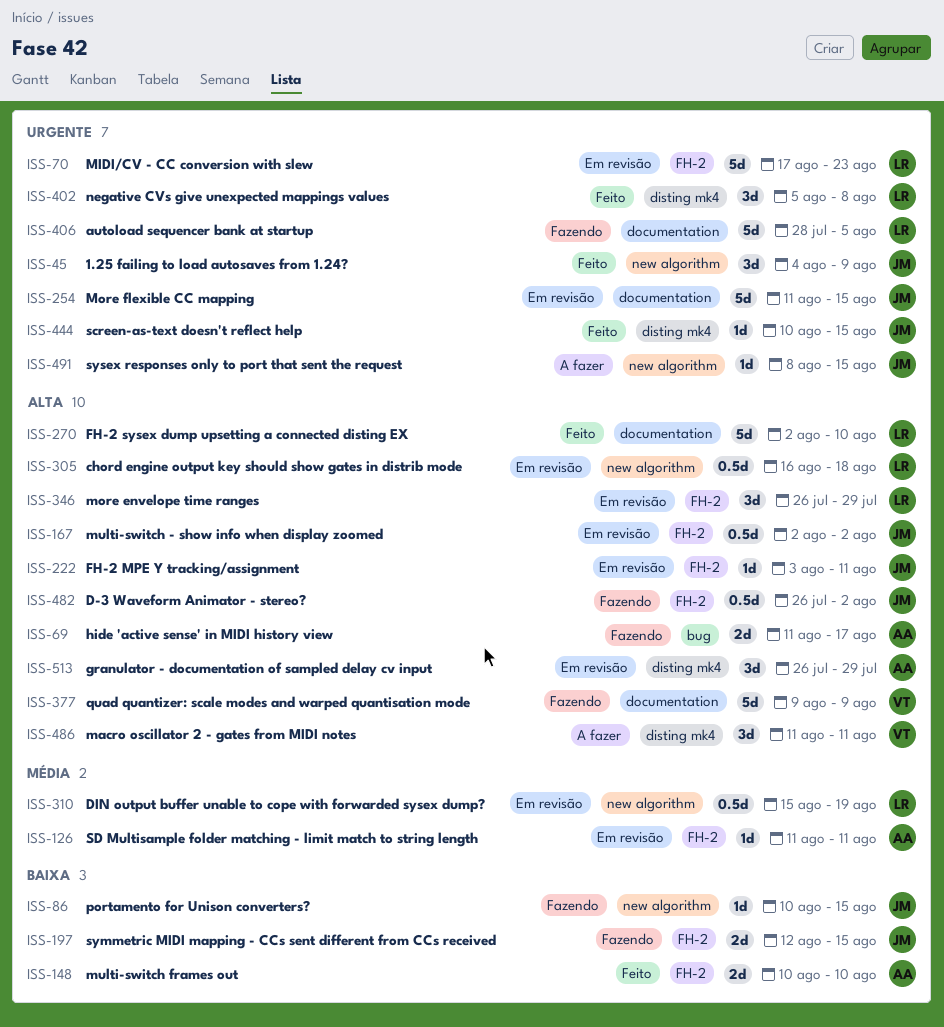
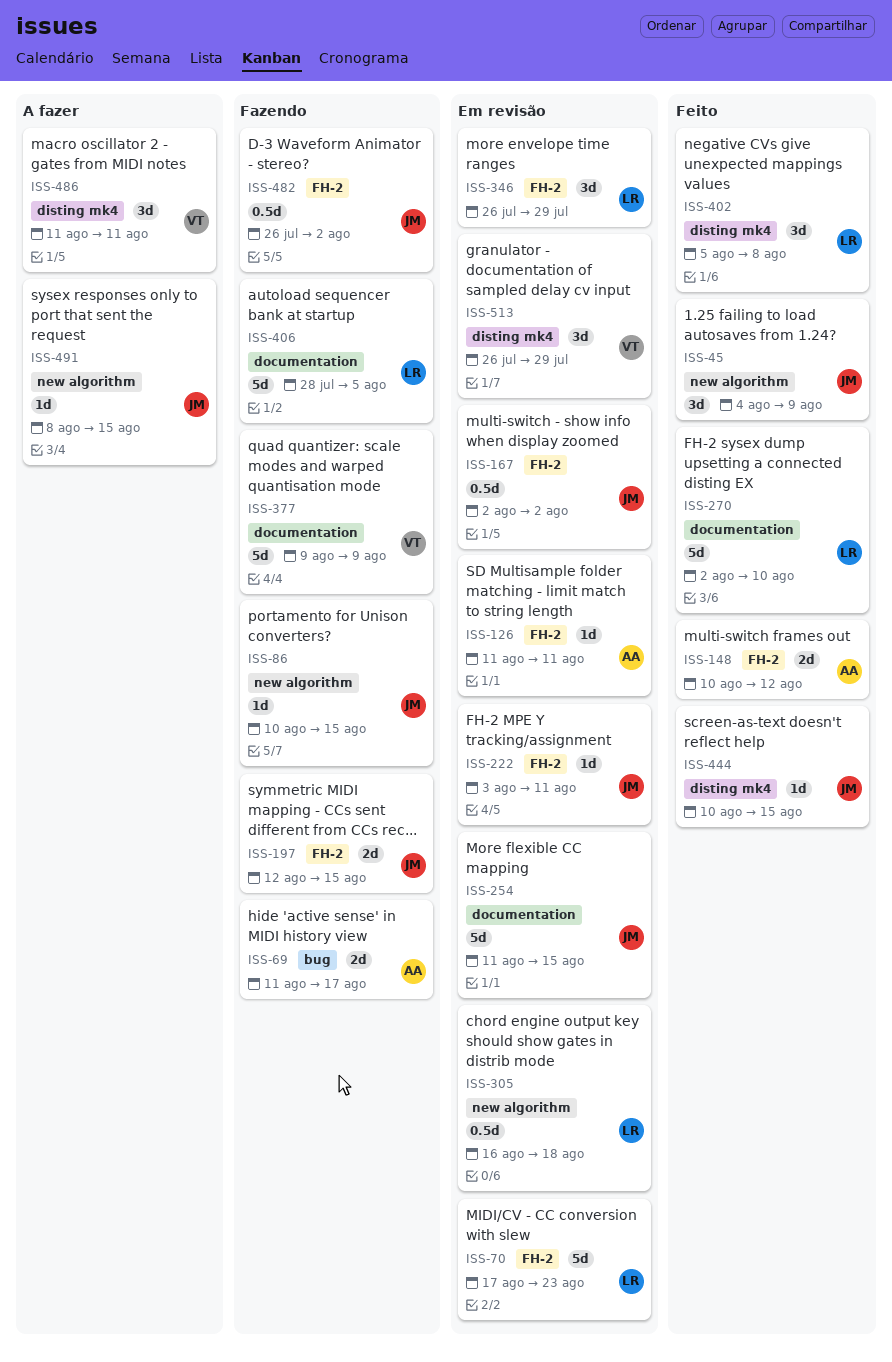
ISS-148, due: Aug 10 -> Aug 12
ISS-310: present -> none
ISS-513, owner: AA -> VT

